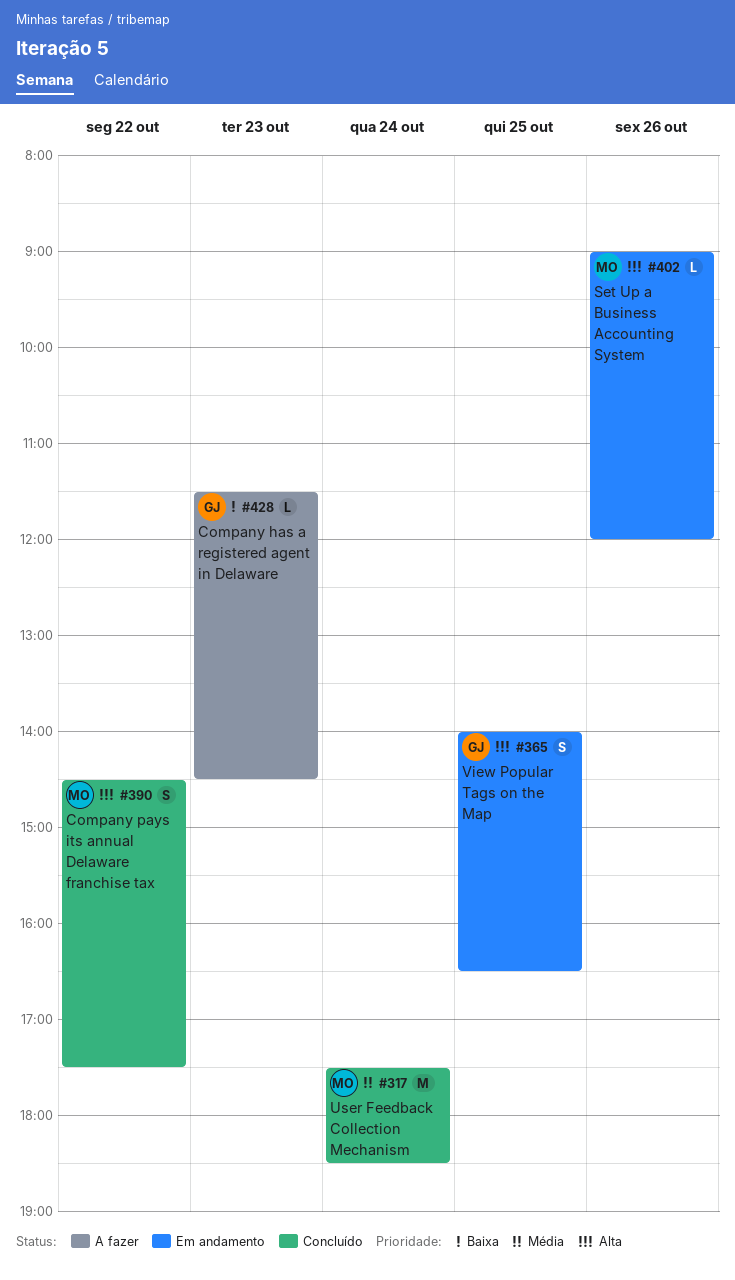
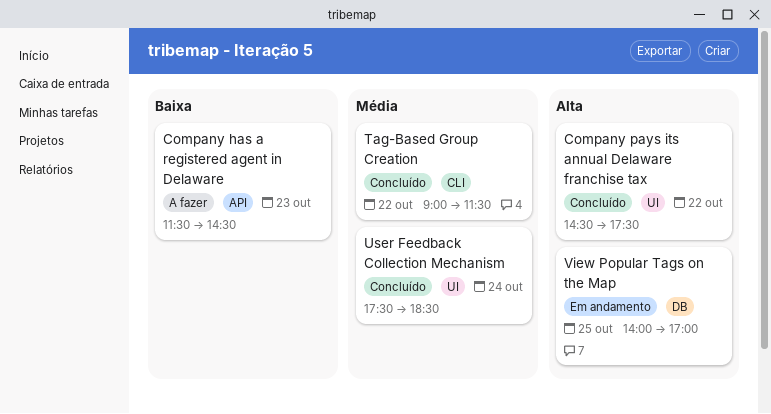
Set Up a Business Accounting System: present -> none
Tag-Based Group Creation: none -> present
View Popular Tags on the Map, ends: 16:30 -> 17:00

